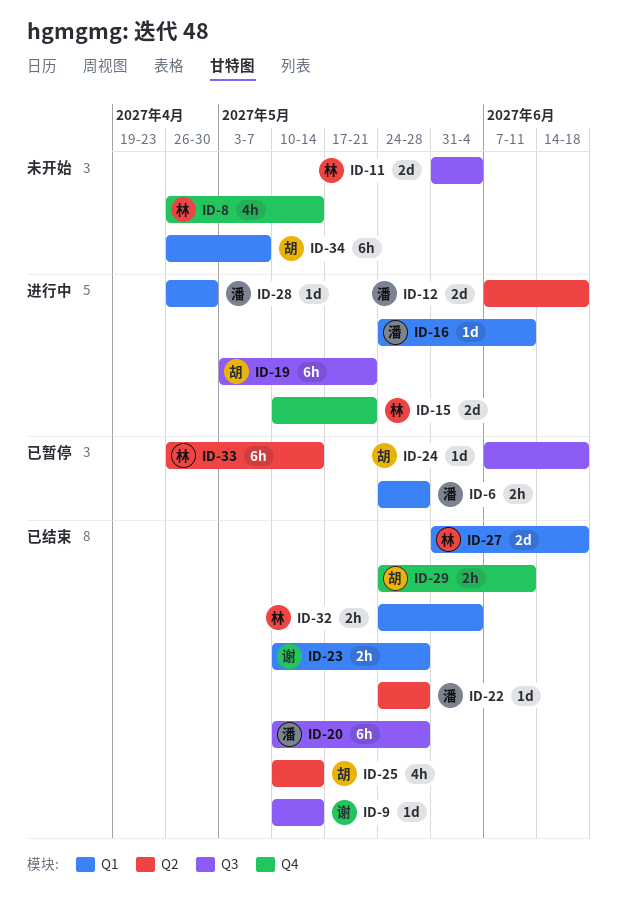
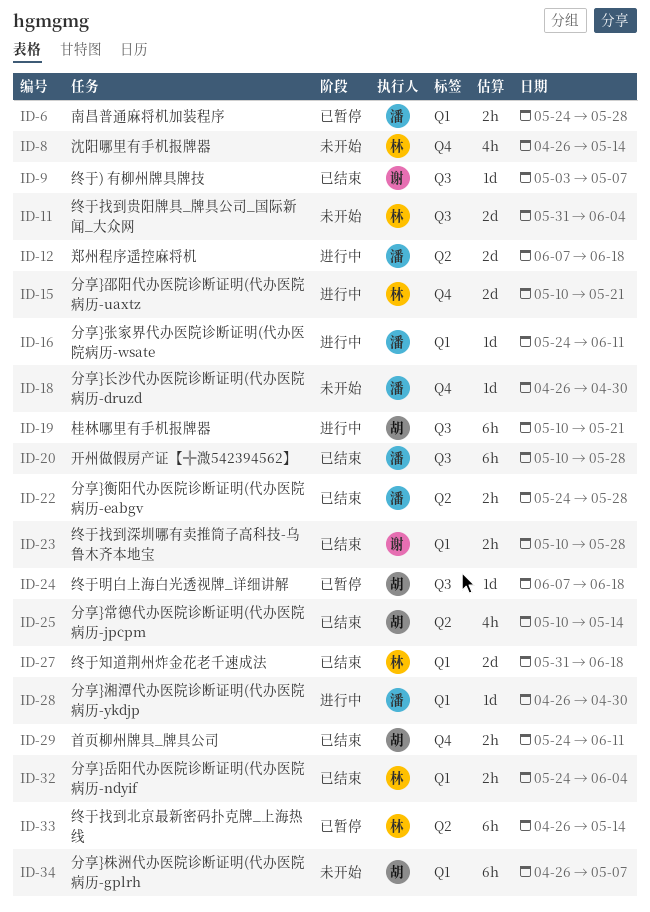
ID-9, start: May 10 -> May 3
ID-9, due: May 14 -> May 7
ID-18: none -> present
ID-19, start: May 3 -> May 10
ID-22, estimate: 1d -> 2h

